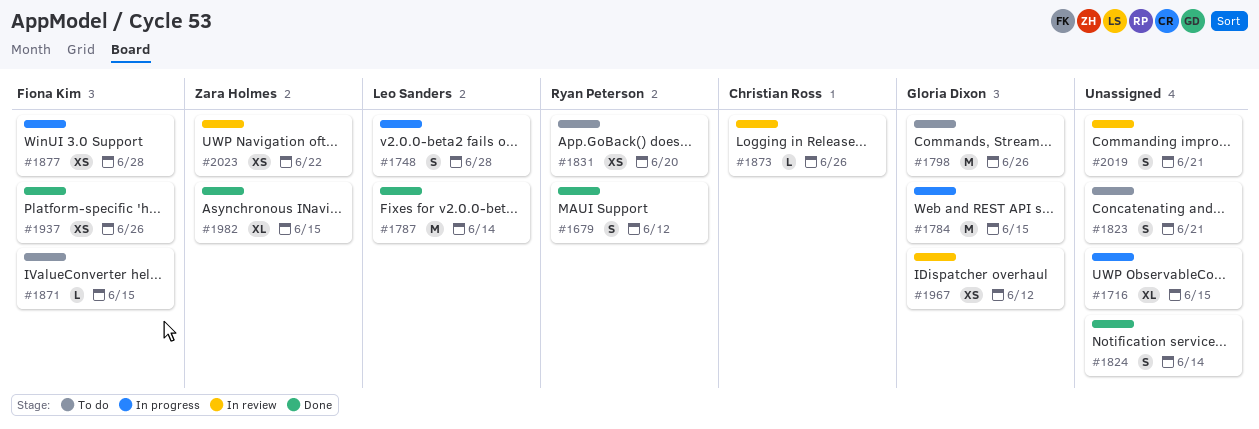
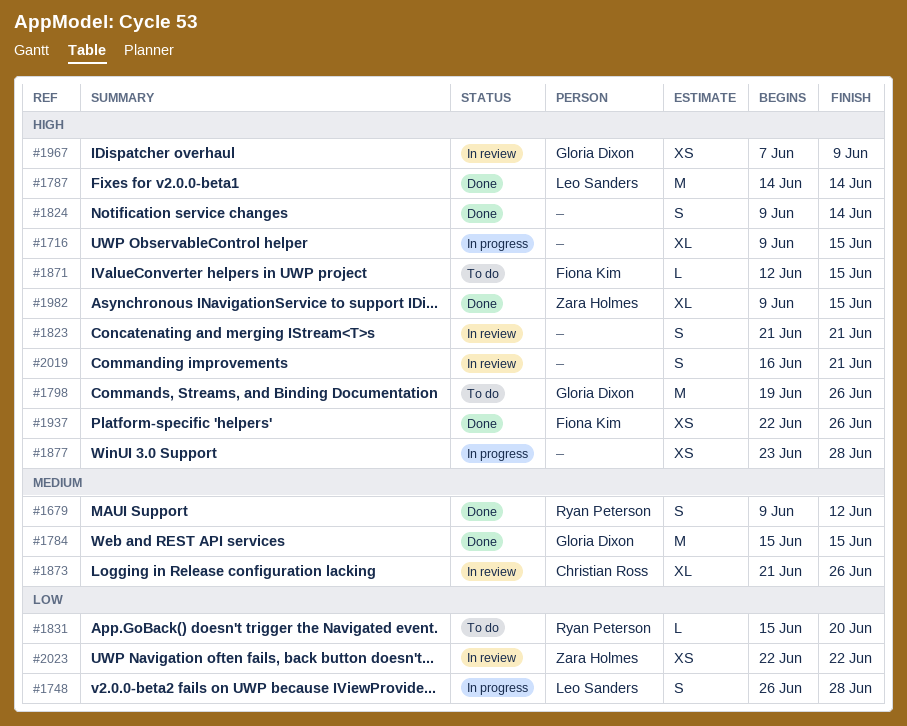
#1784, status: In progress -> Done
#1823, status: To do -> In review
#1831, estimate: XS -> L
#1873, estimate: L -> XL
#1877, owner: Fiona Kim -> none
#1967, due: Jun 12 -> Jun 9

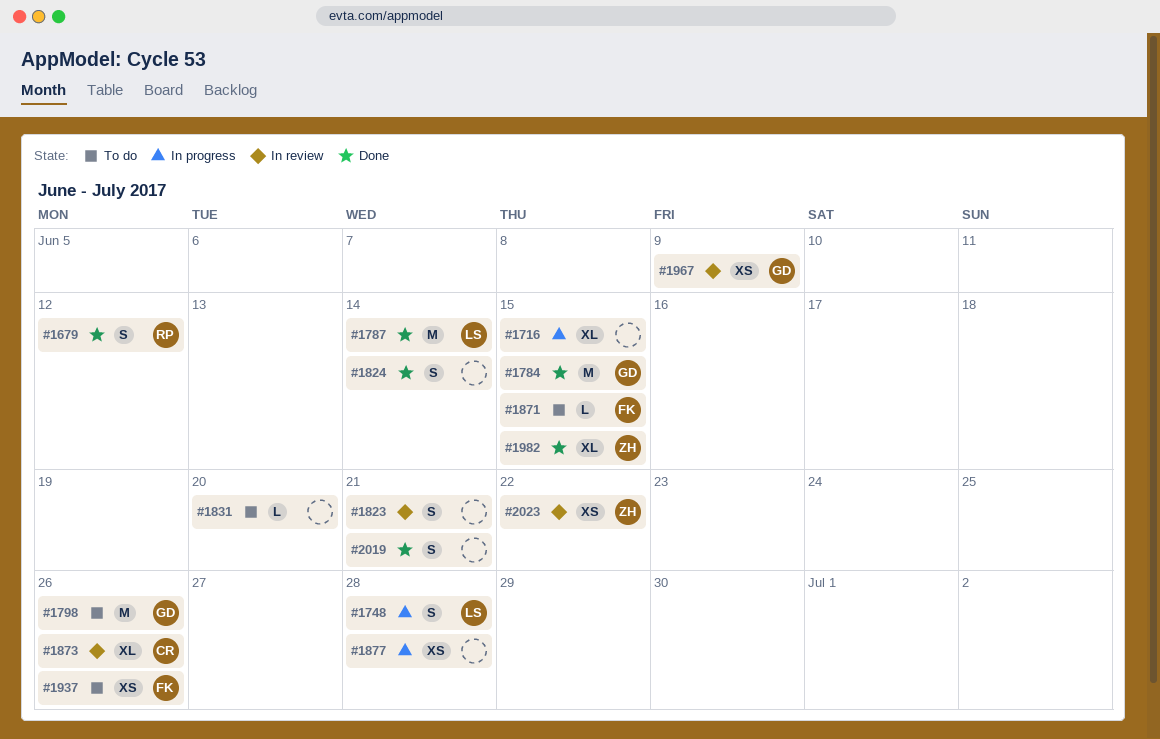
#1831, owner: Ryan Peterson -> none
#1937, status: Done -> To do
#2019, status: In review -> Done

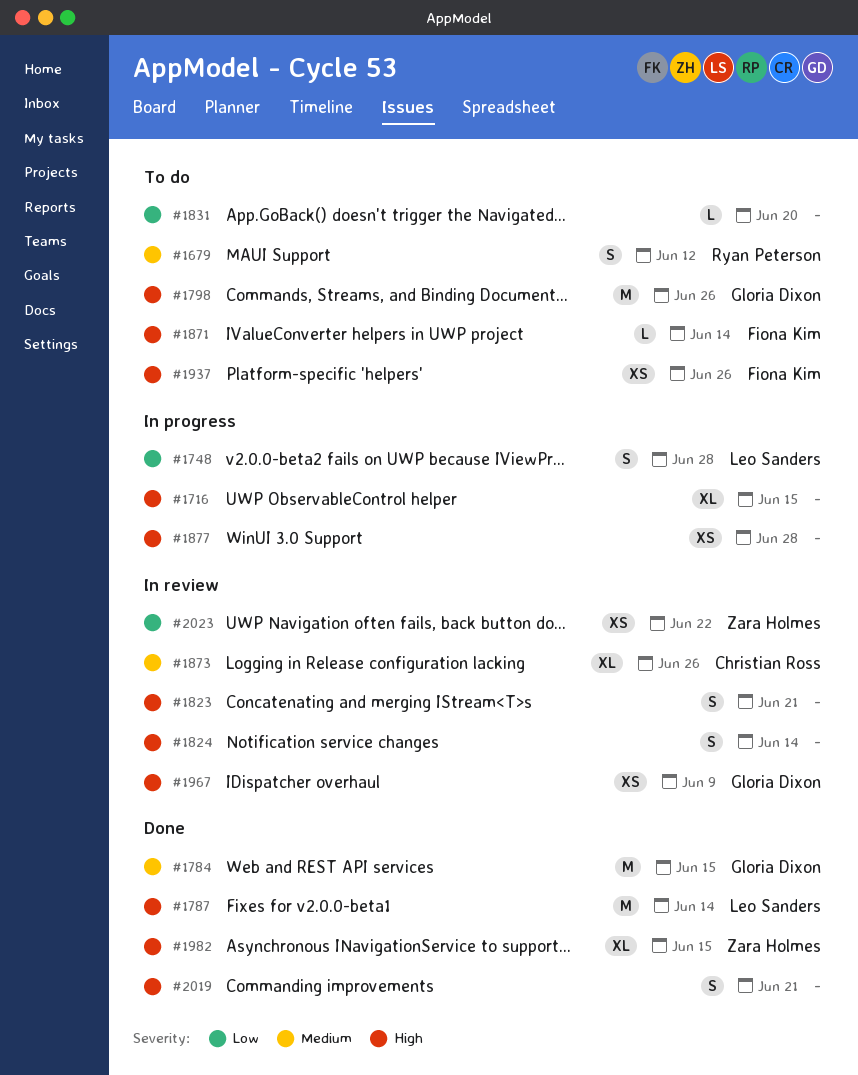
#1679, status: Done -> To do
#1824, status: Done -> In review
#1871, due: Jun 15 -> Jun 14

